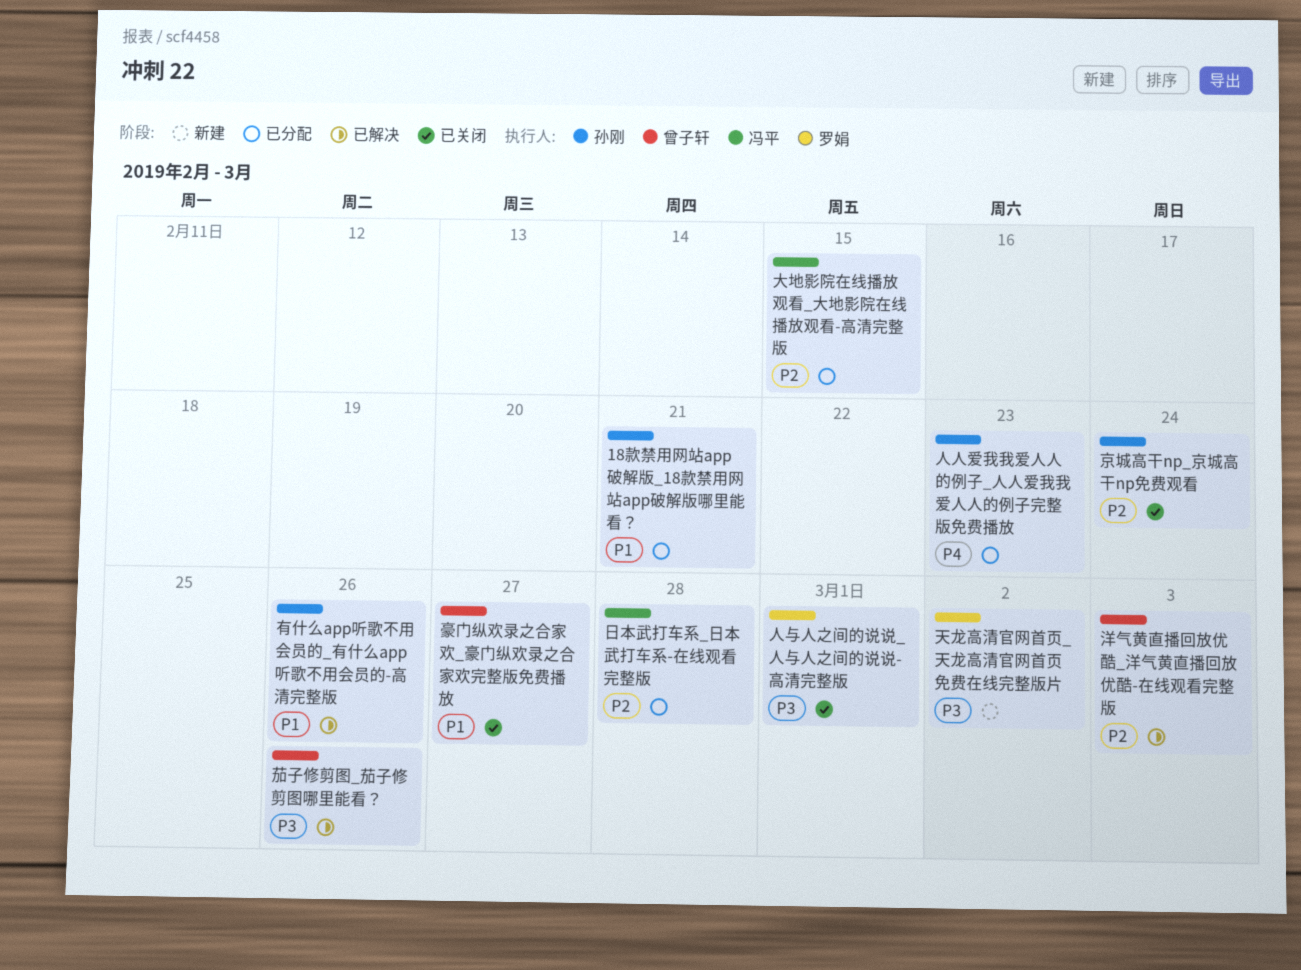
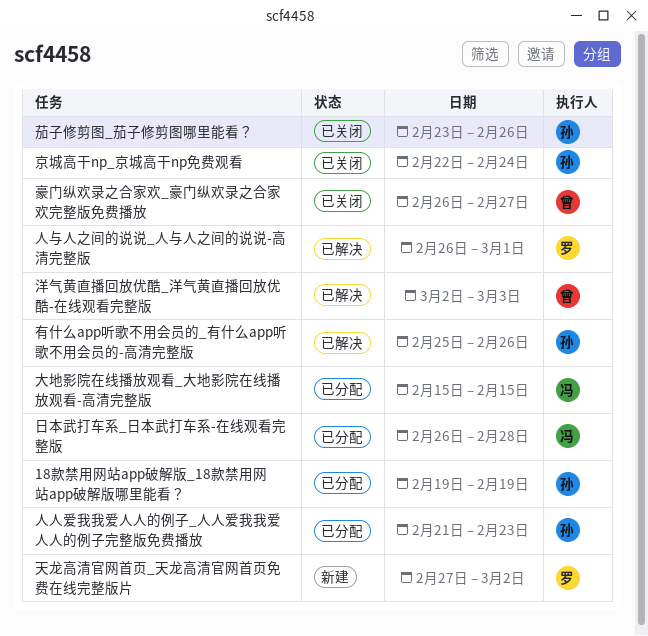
18款禁用网站app破解版_18款禁用网站app破解版哪里能看？, due: Feb 21 -> Feb 19
人与人之间的说说_人与人之间的说说-高清完整版, status: 已关闭 -> 已解决
茄子修剪图_茄子修剪图哪里能看？, status: 已解决 -> 已关闭
茄子修剪图_茄子修剪图哪里能看？, owner: 曾子轩 -> 孙刚

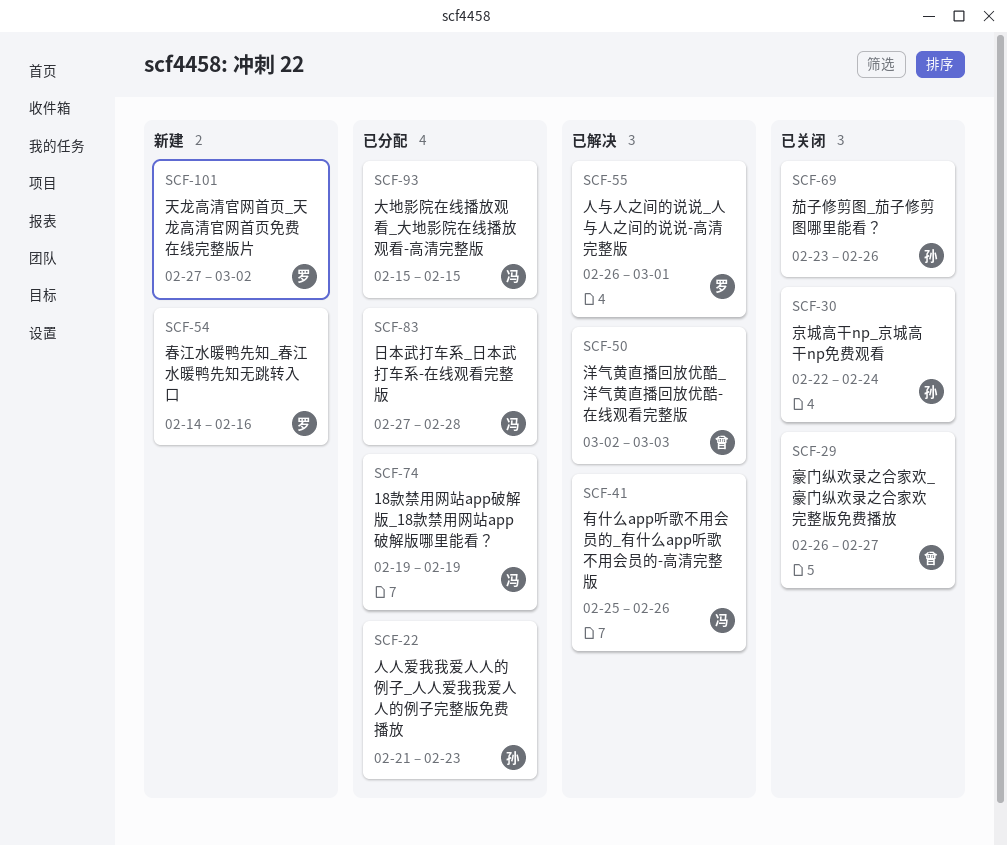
18款禁用网站app破解版_18款禁用网站app破解版哪里能看？, owner: 孙 -> 冯
日本武打车系_日本武打车系-在线观看完整版, start: Feb 26 -> Feb 27
春江水暖鸭先知_春江水暖鸭先知无跳转入口: none -> present
有什么app听歌不用会员的_有什么app听歌不用会员的-高清完整版, owner: 孙 -> 冯

